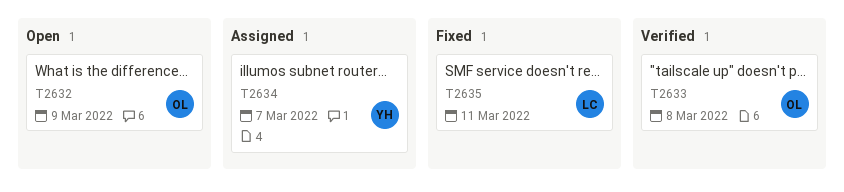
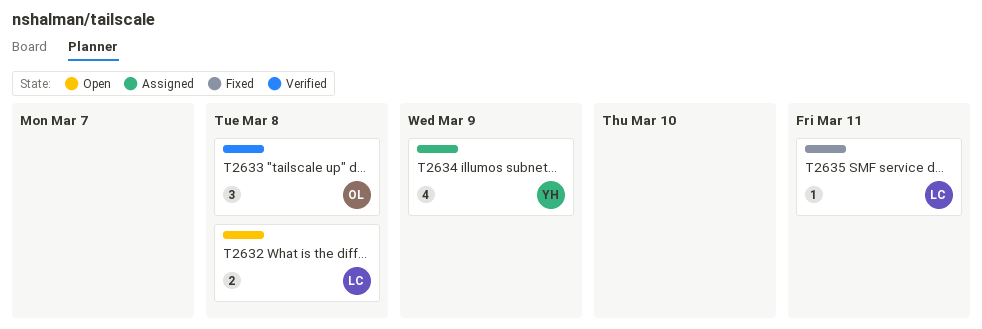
T2632, owner: OL -> LC
T2632, due: Mar 9 -> Mar 8
T2634, due: Mar 7 -> Mar 9

